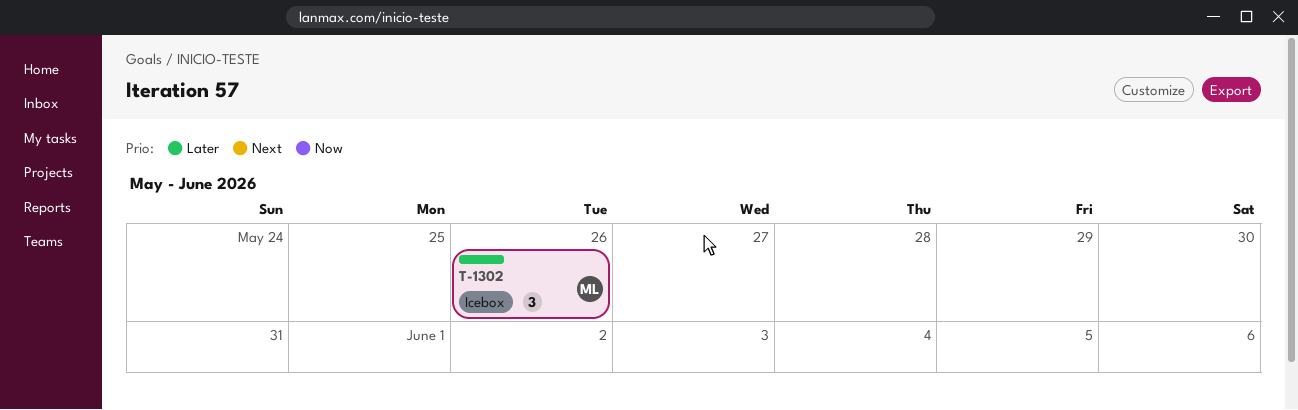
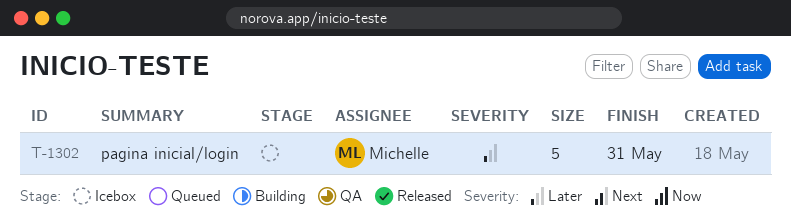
T-1302, estimate: 3 -> 5
T-1302, due: May 26 -> May 31

